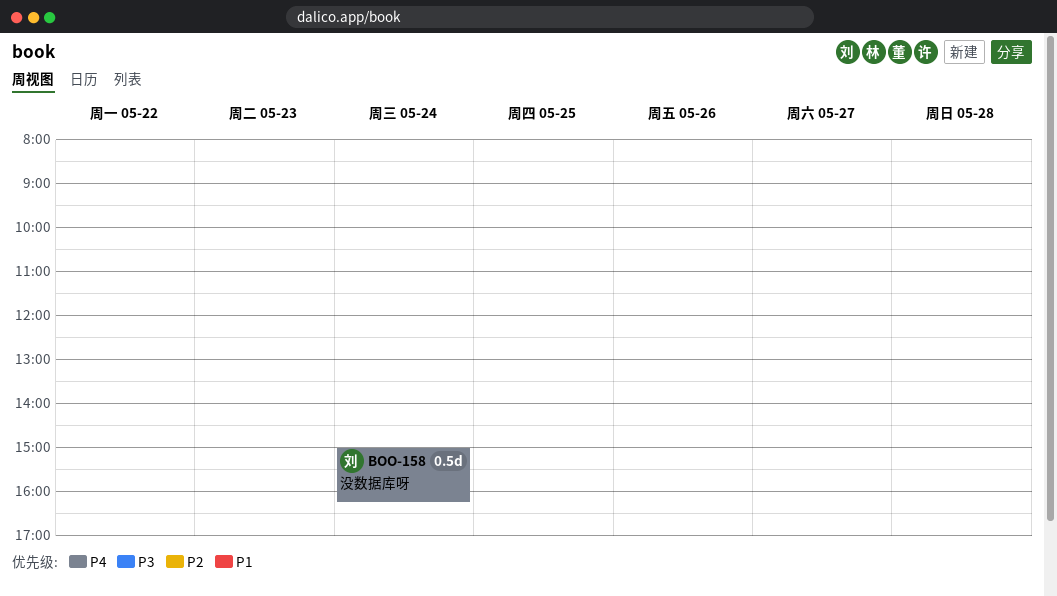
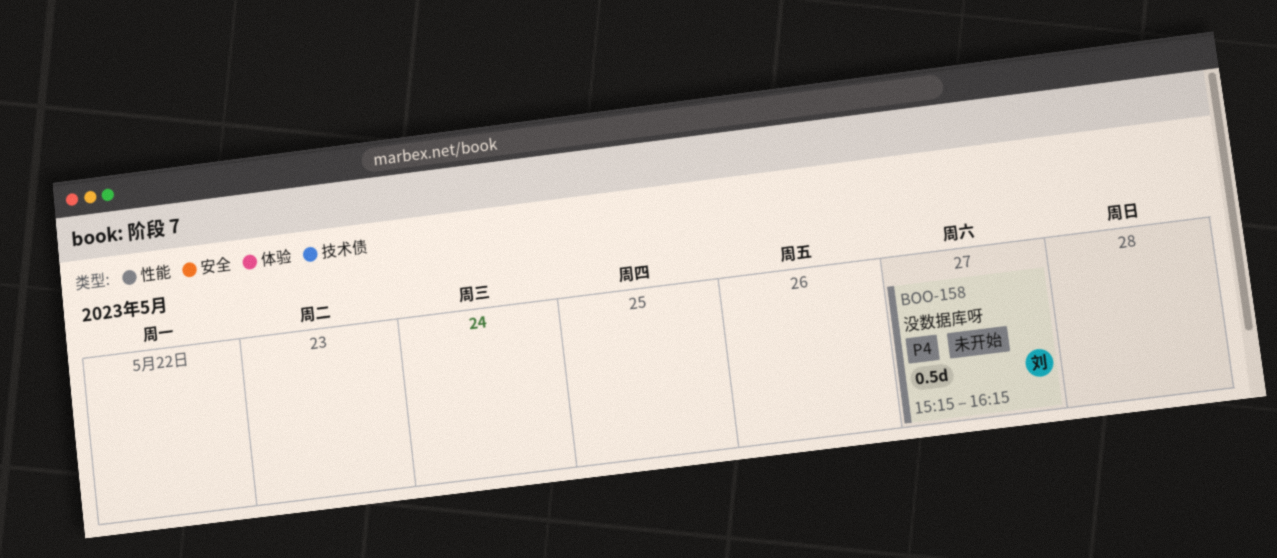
BOO-158, day: May 24 -> May 27
BOO-158, begins: 15:00 -> 15:15

